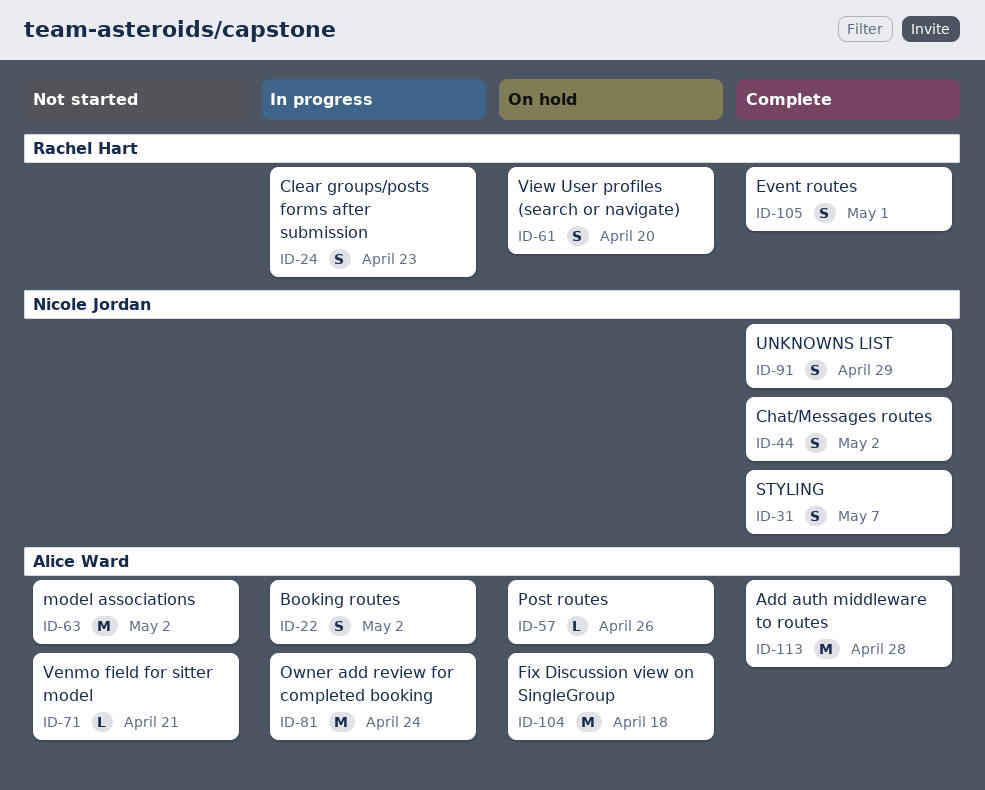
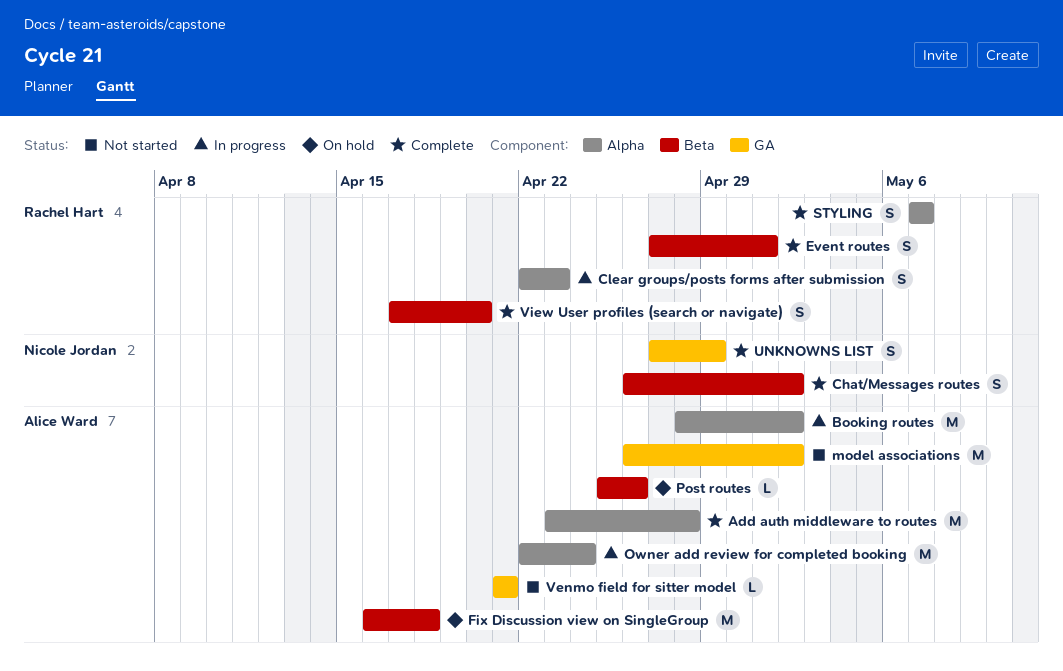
Booking routes, estimate: S -> M
STYLING, owner: Nicole Jordan -> Rachel Hart
View User profiles (search or navigate), status: On hold -> Complete

